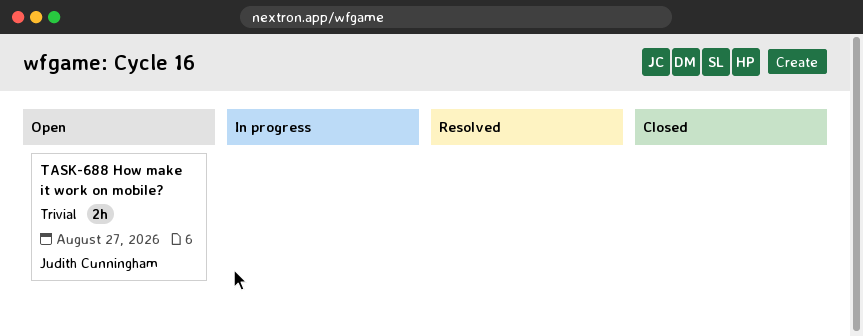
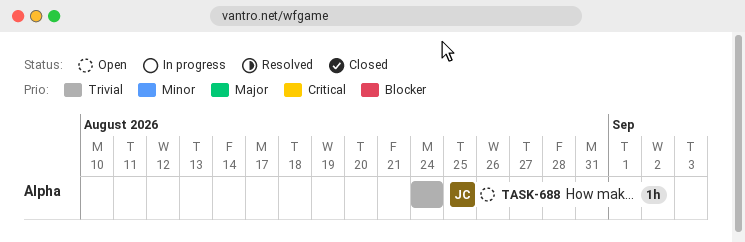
TASK-688, estimate: 2h -> 1h
TASK-688, due: Aug 27 -> Aug 24

